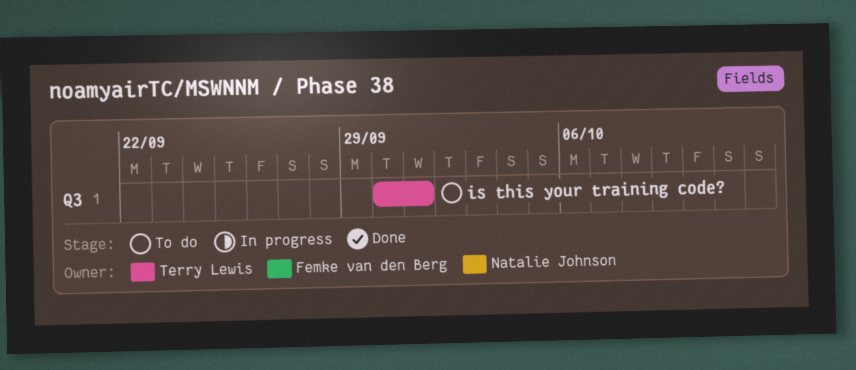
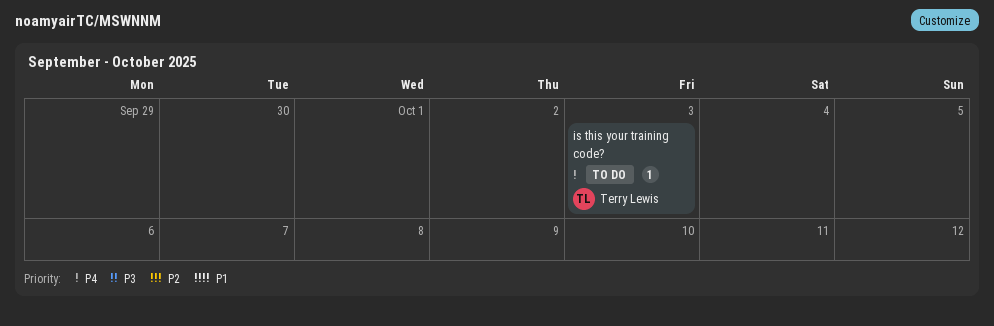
is this your training code?, due: Oct 1 -> Oct 3

